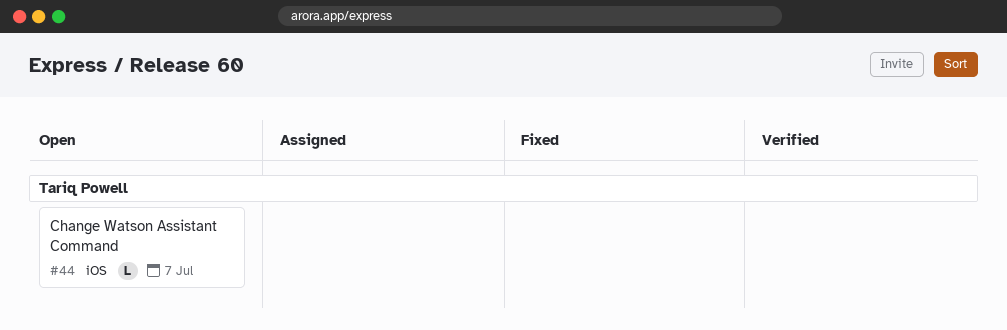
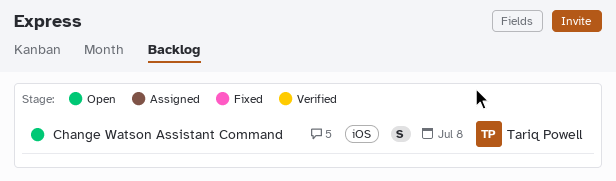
Change Watson Assistant Command, estimate: L -> S
Change Watson Assistant Command, due: Jul 7 -> Jul 8

